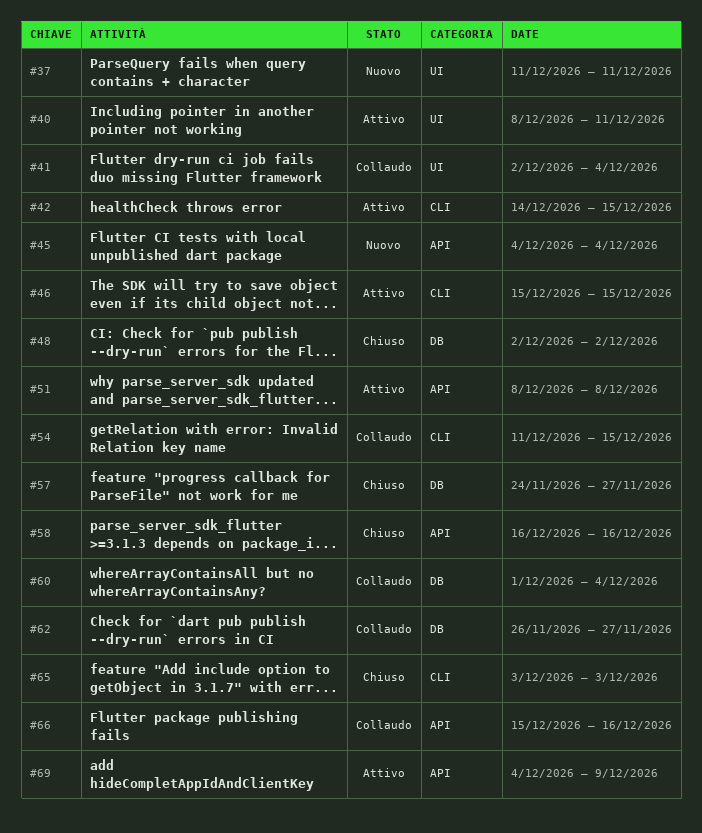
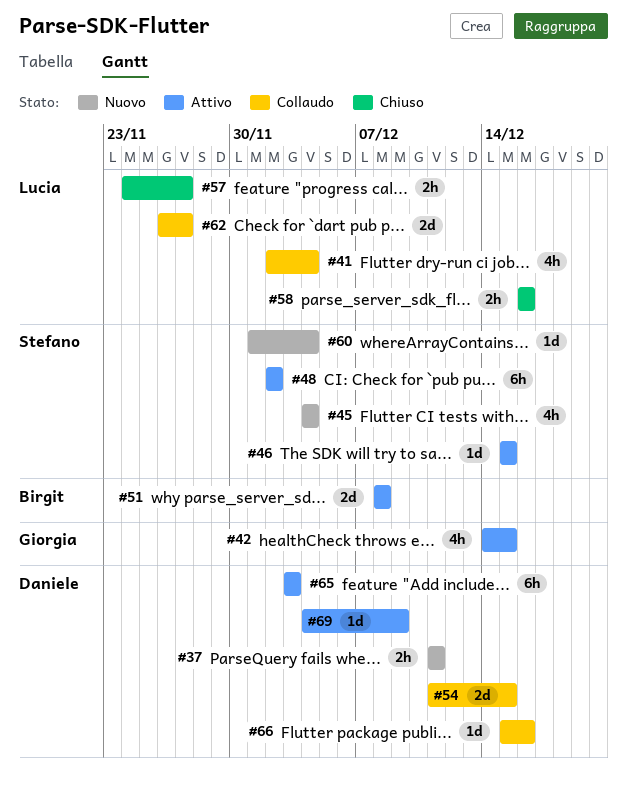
#40: present -> none
#48, status: Chiuso -> Attivo
#60, status: Collaudo -> Nuovo
#65, status: Chiuso -> Attivo

